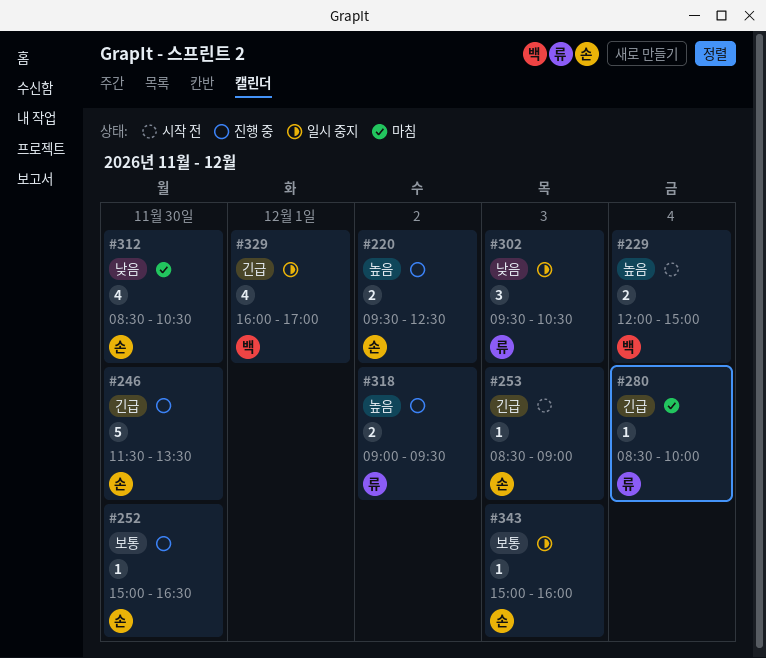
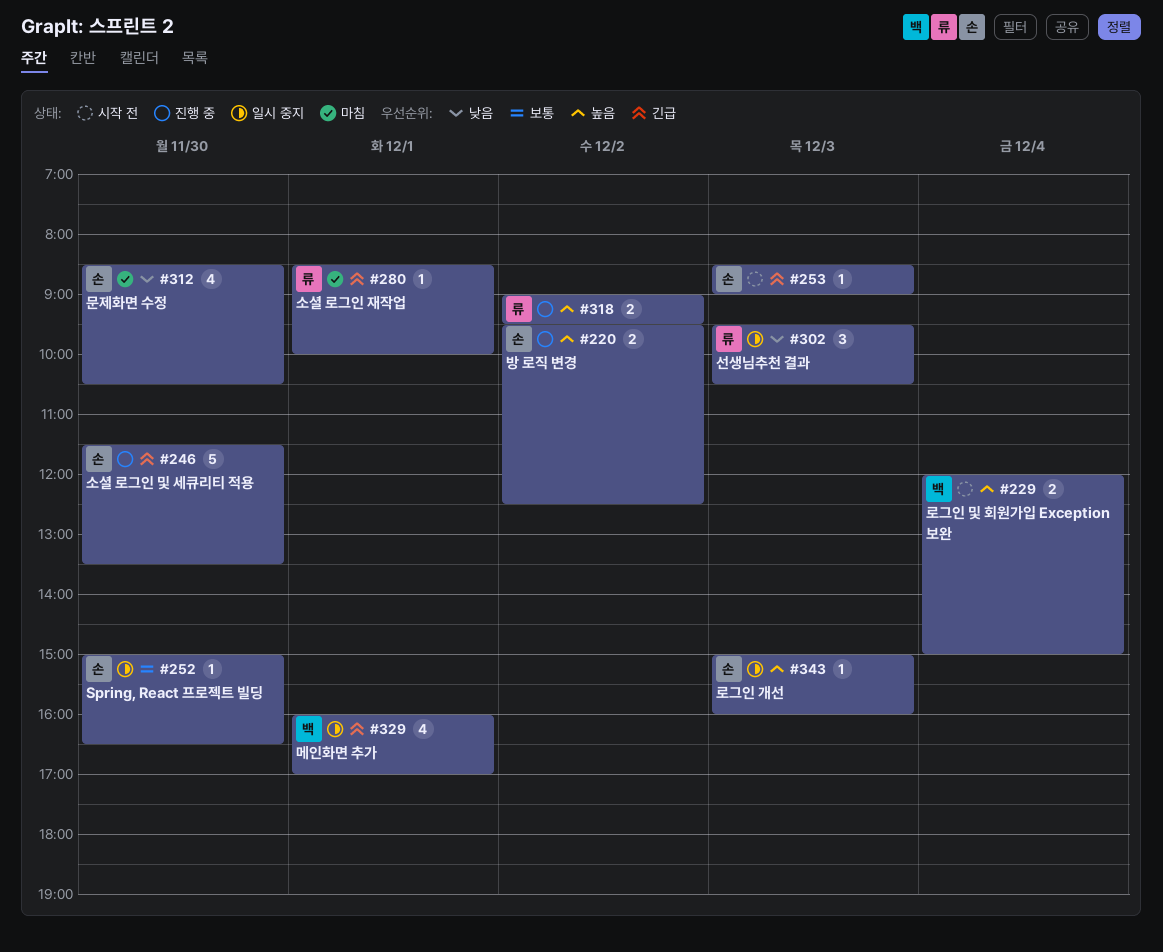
#252, status: 진행 중 -> 일시 중지
#280, day: Dec 4 -> Dec 1
#343, priority: 보통 -> 높음

